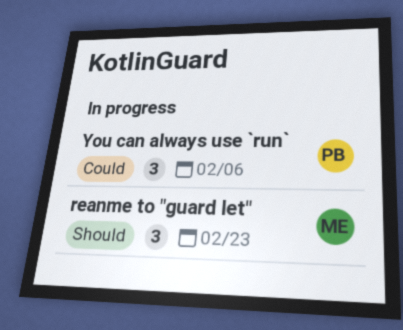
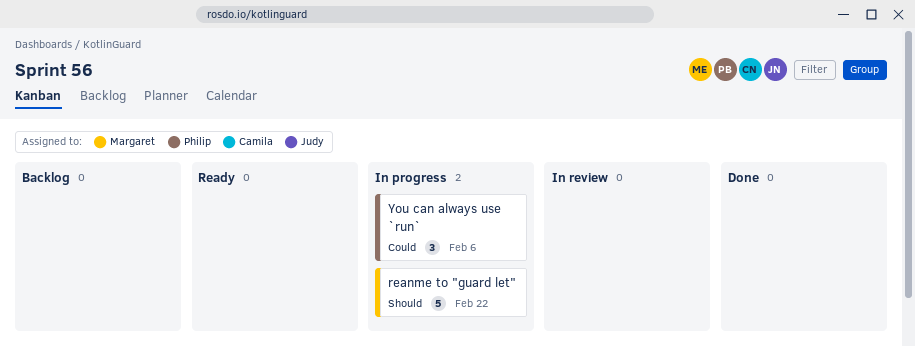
reanme to "guard let", estimate: 3 -> 5
reanme to "guard let", due: Feb 23 -> Feb 22

